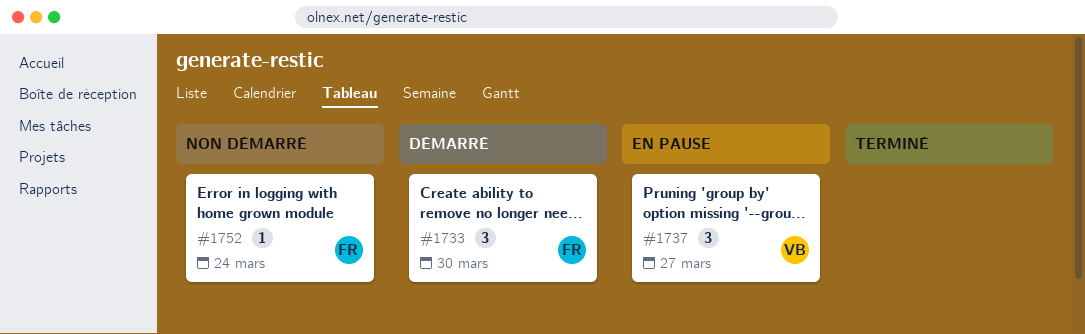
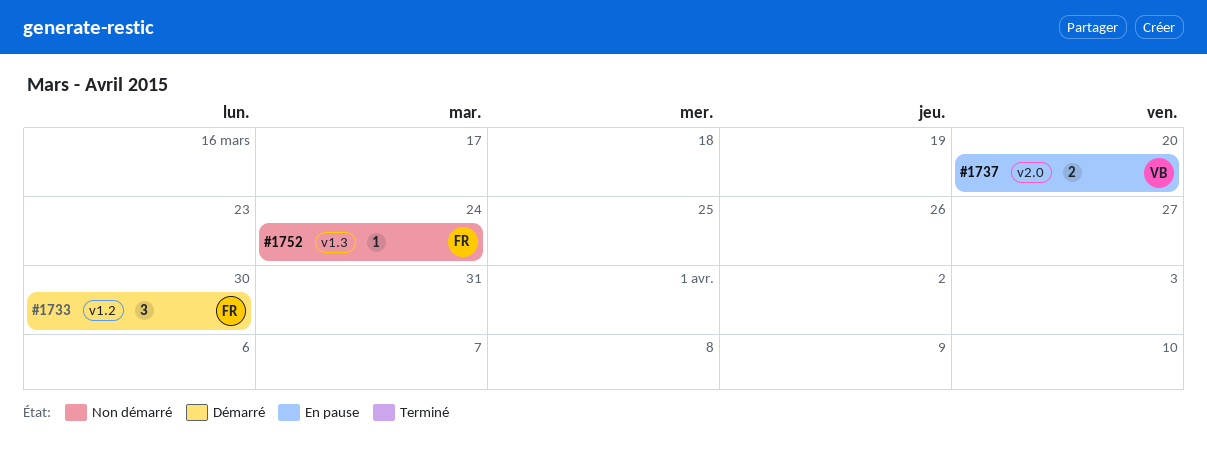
#1737, estimate: 3 -> 2
#1737, due: Mar 27 -> Mar 20

